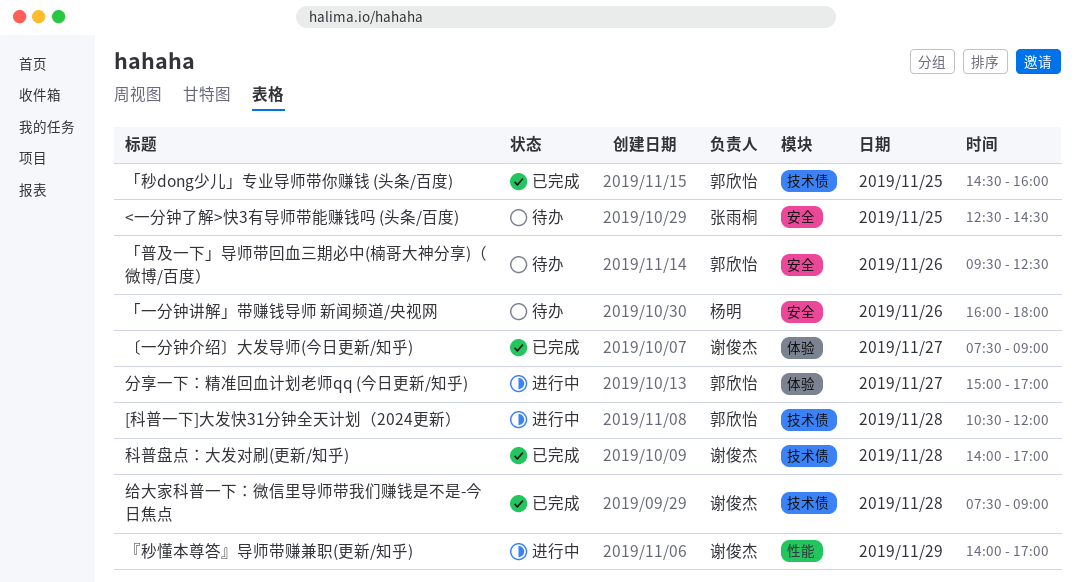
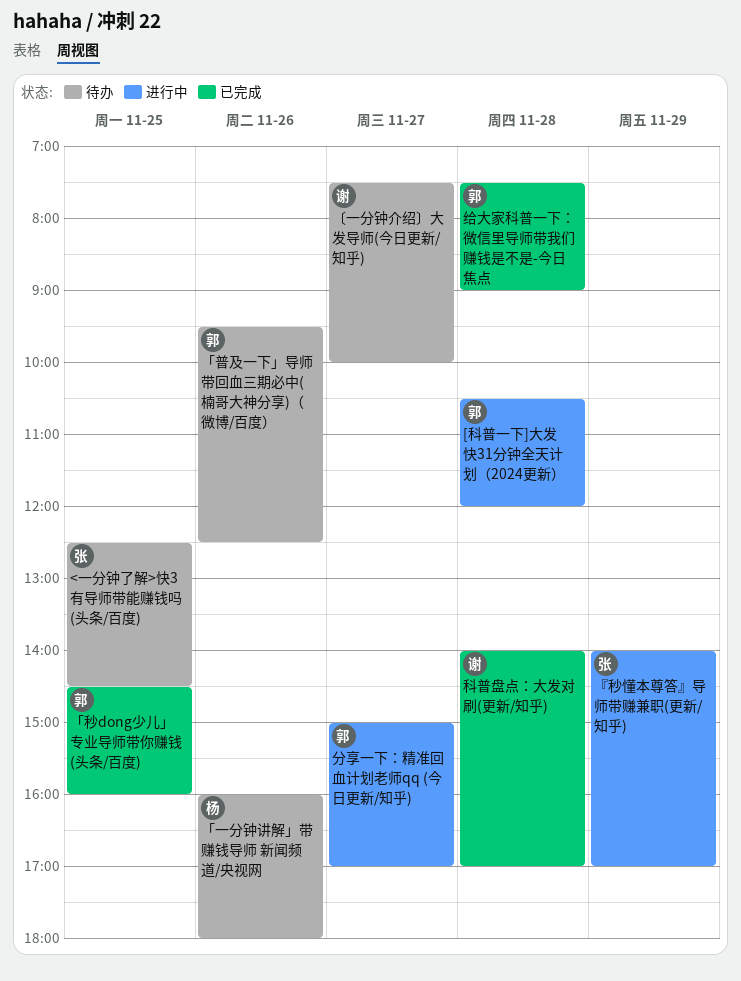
『秒懂本尊答』导师带赚兼职(更新/知乎), owner: 谢俊杰 -> 张雨桐
〔一分钟介绍〕大发导师(今日更新/知乎), status: 已完成 -> 待办
〔一分钟介绍〕大发导师(今日更新/知乎), ends: 09:00 -> 10:00
给大家科普一下：微信里导师带我们赚钱是不是-今日焦点, owner: 谢俊杰 -> 郭欣怡

